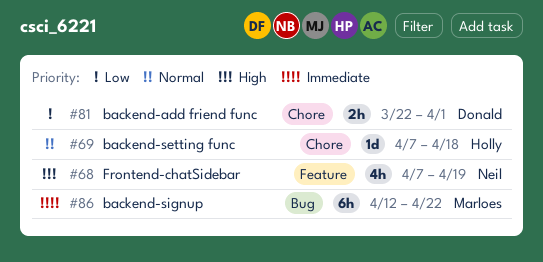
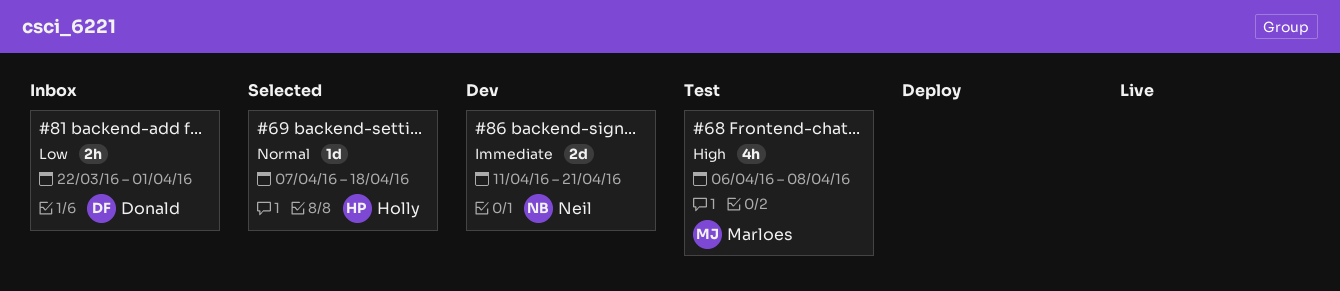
#68, owner: Neil -> Marloes
#68, start: Apr 7 -> Apr 6
#68, due: Apr 19 -> Apr 8
#86, owner: Marloes -> Neil
#86, estimate: 6h -> 2d
#86, start: Apr 12 -> Apr 11
#86, due: Apr 22 -> Apr 21

